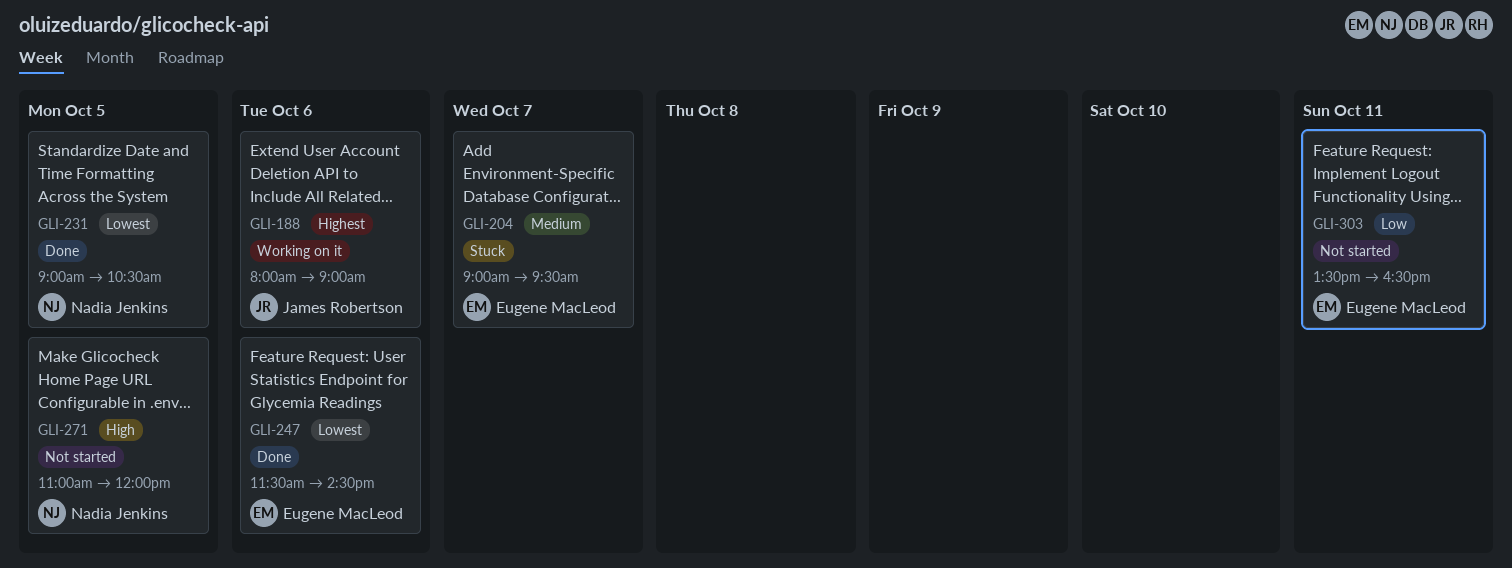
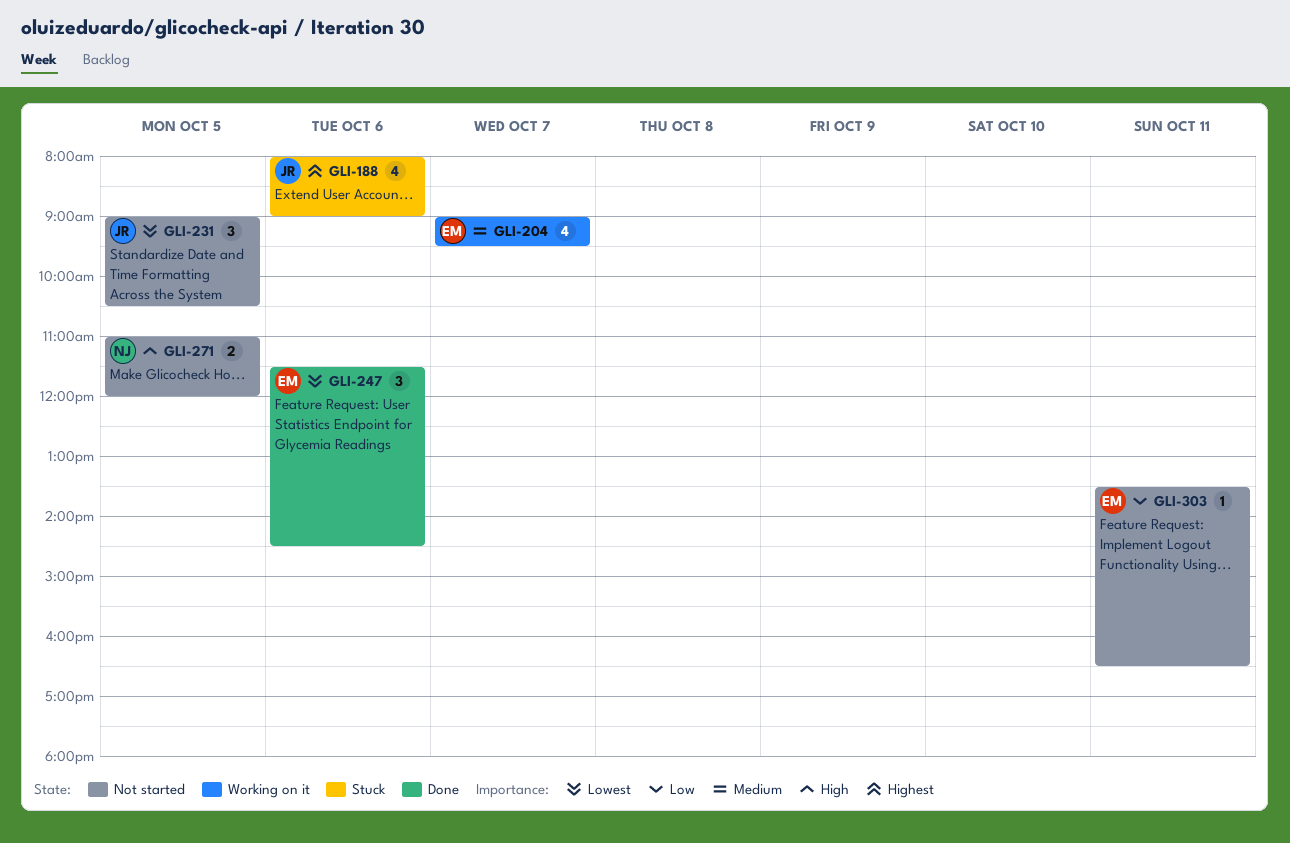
GLI-188, status: Working on it -> Stuck
GLI-204, status: Stuck -> Working on it
GLI-231, status: Done -> Not started
GLI-231, owner: Nadia Jenkins -> James Robertson

